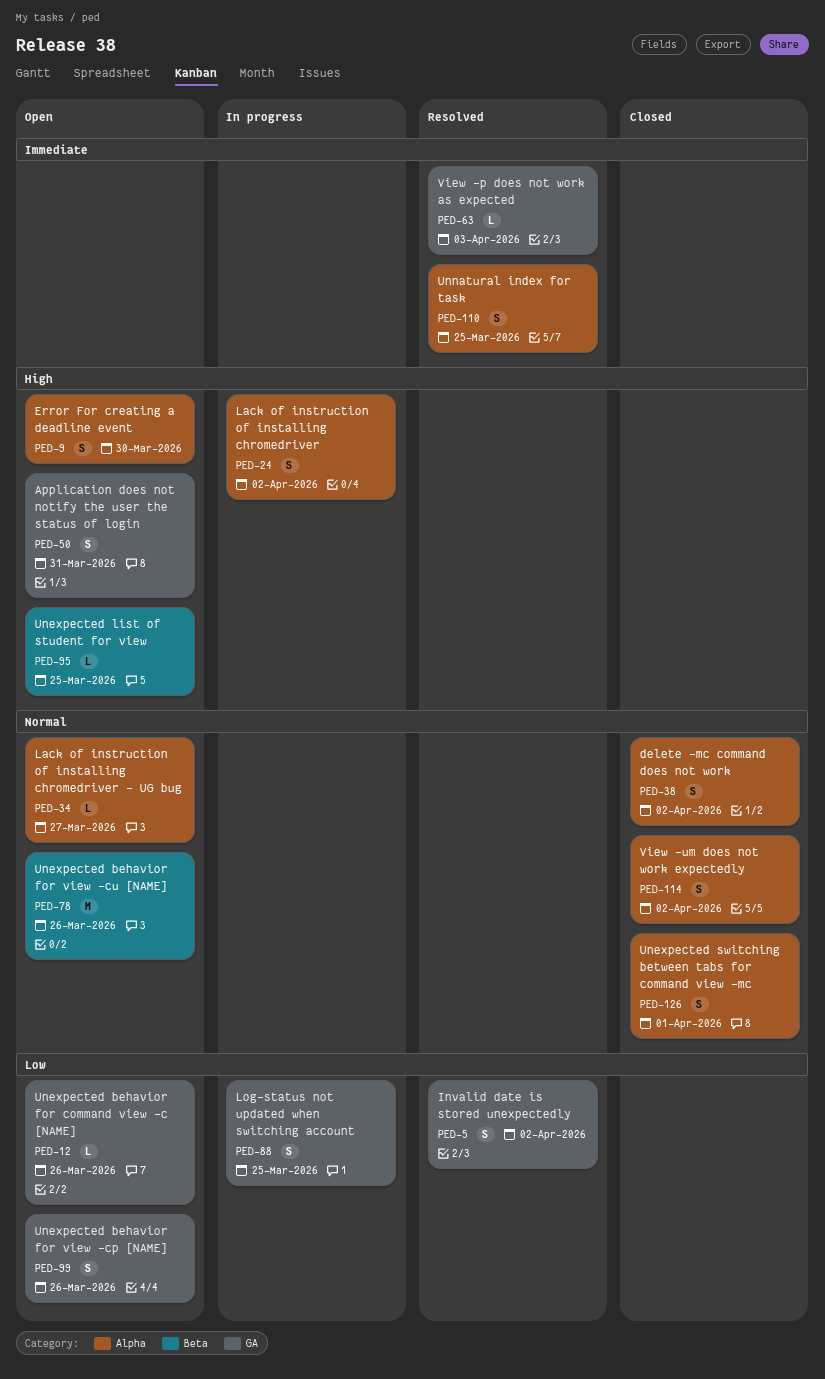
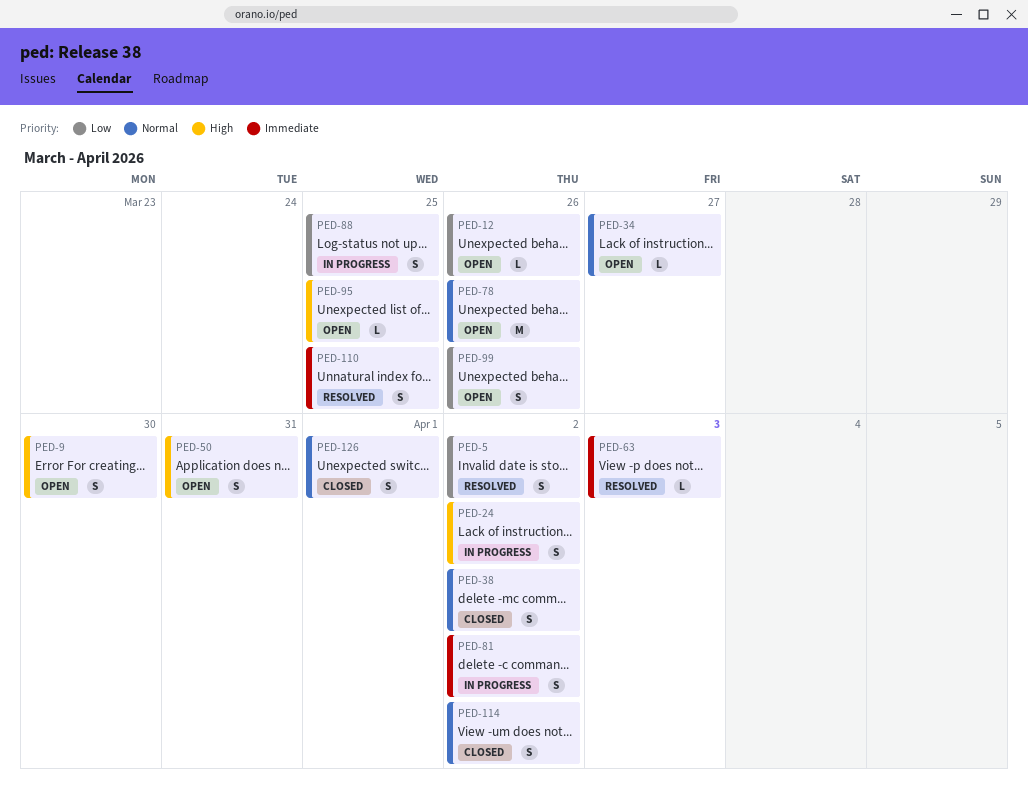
PED-81: none -> present

